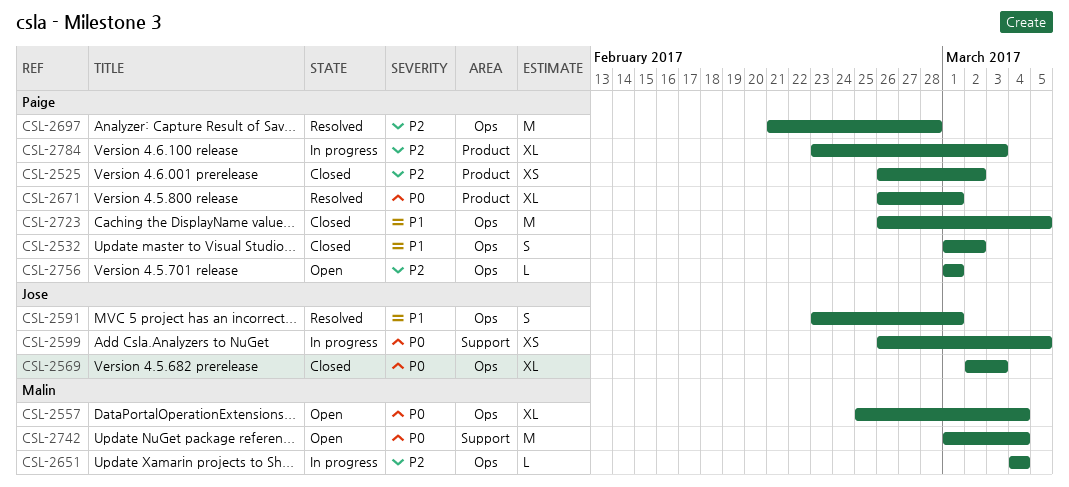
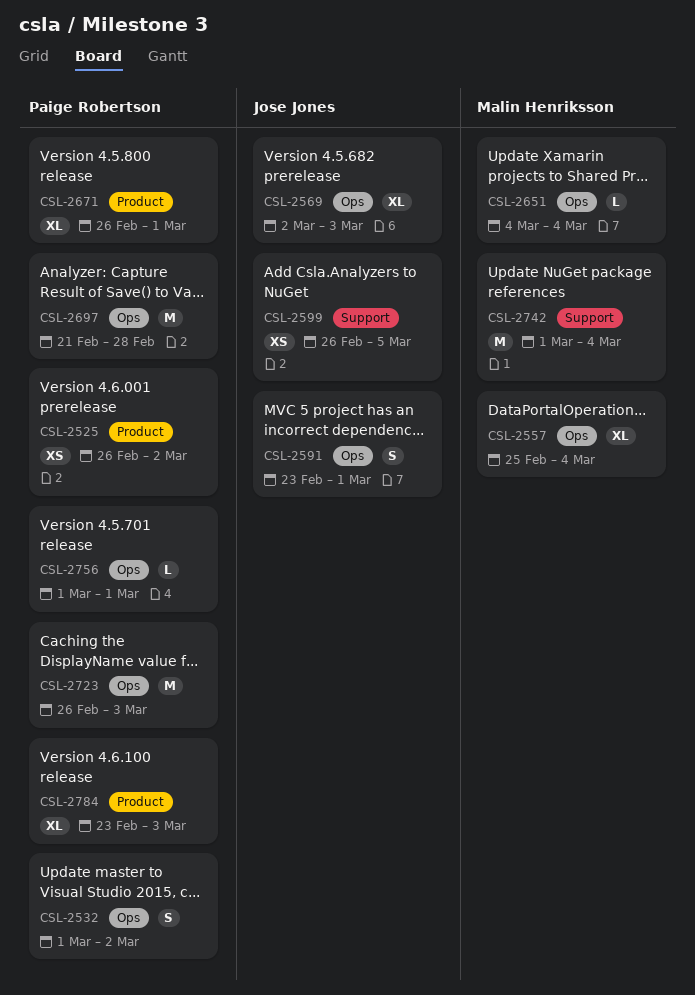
CSL-2723, due: Mar 5 -> Mar 3

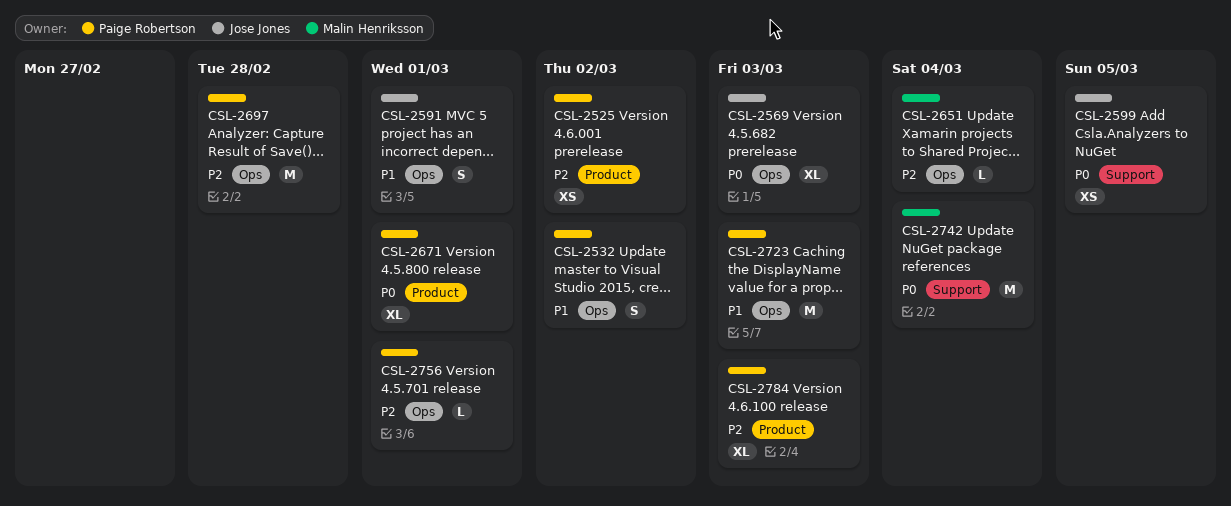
CSL-2557: present -> none

